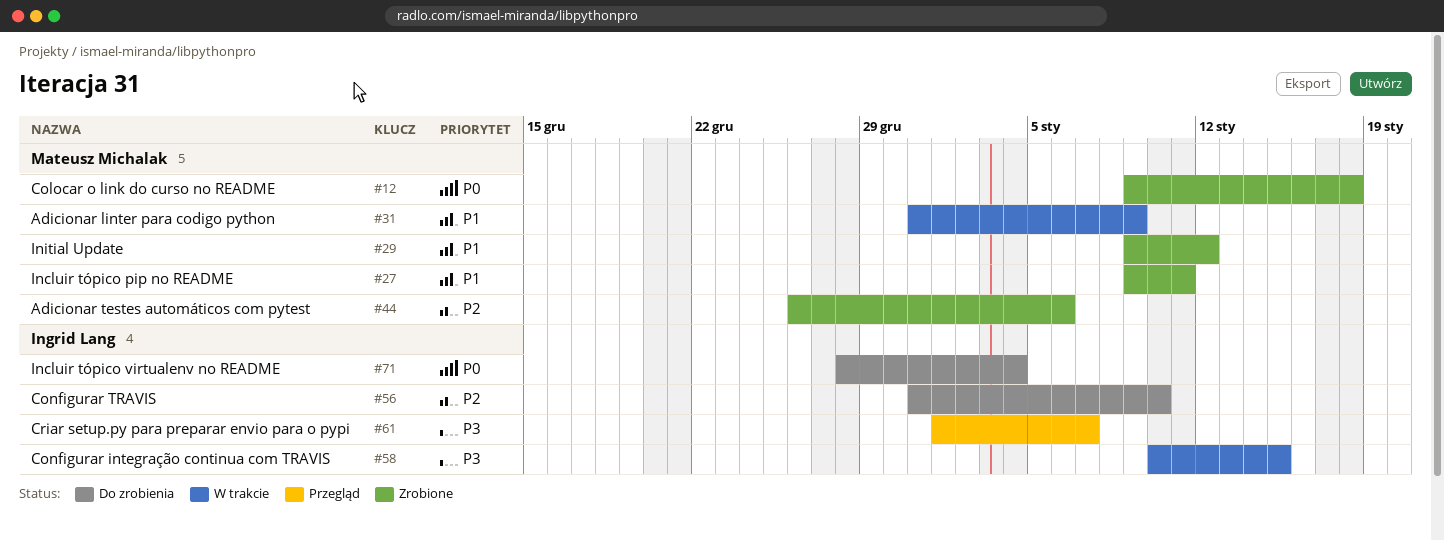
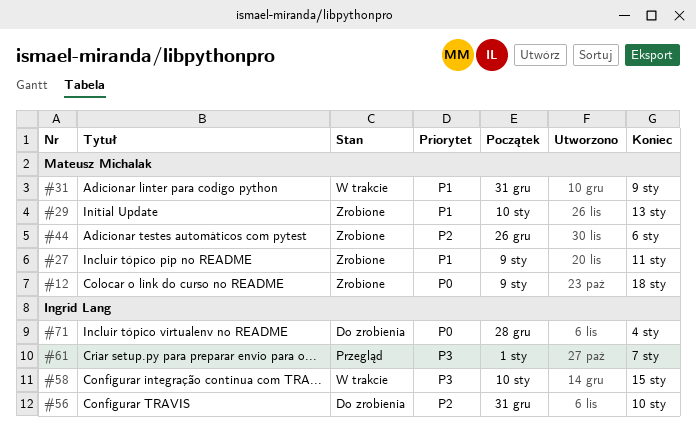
#29, start: Jan 9 -> Jan 10
#29, due: Jan 12 -> Jan 13

